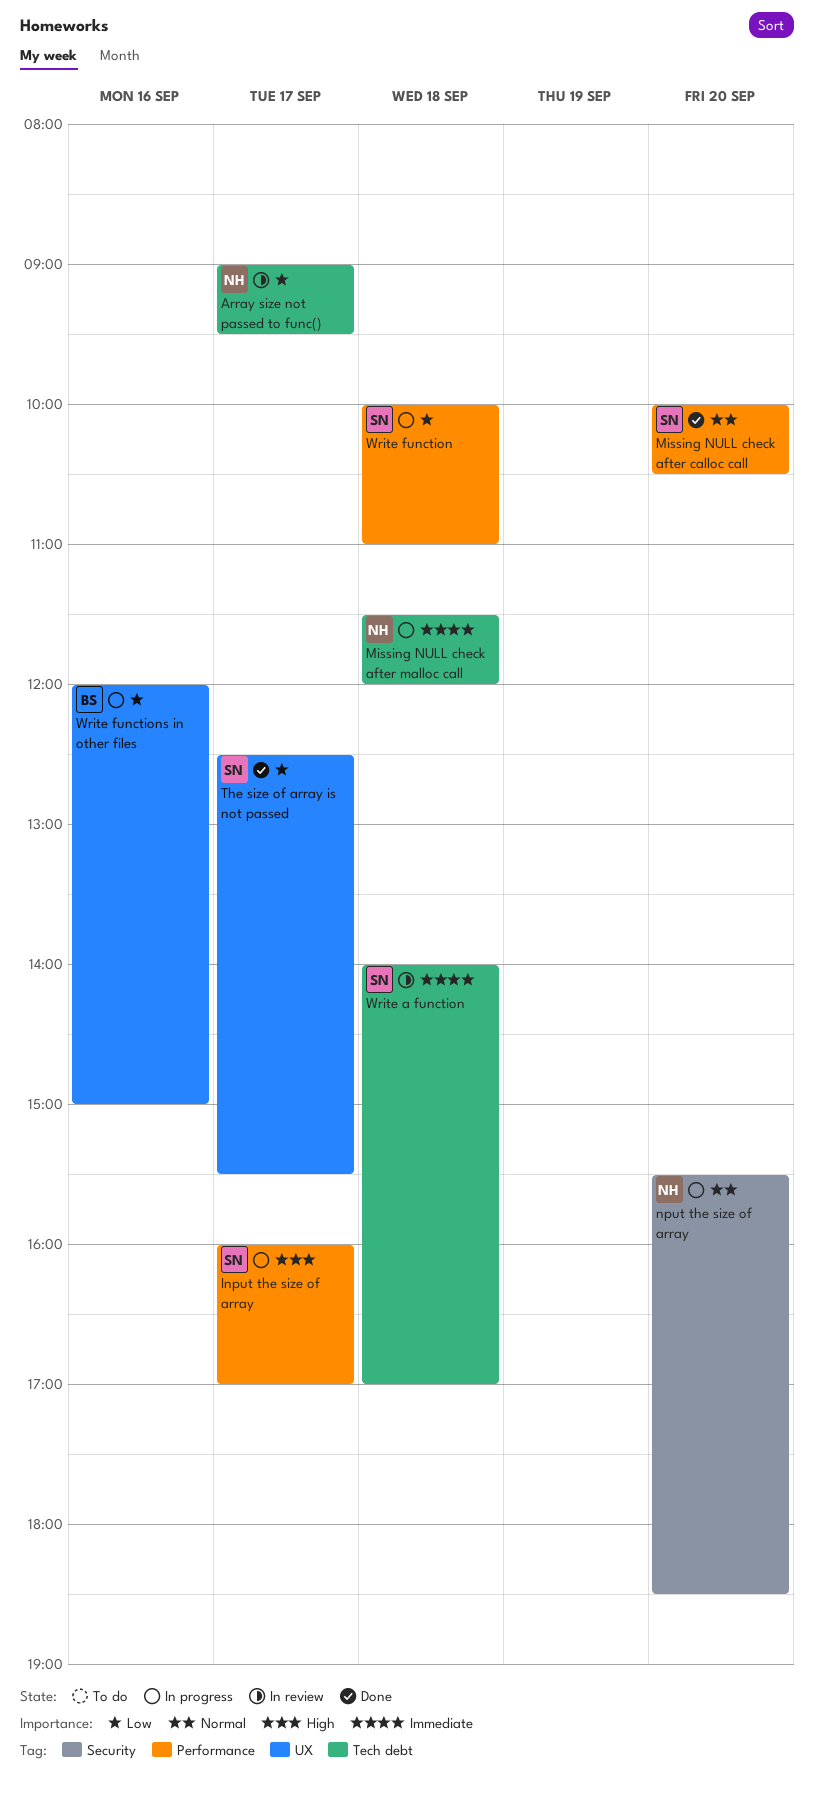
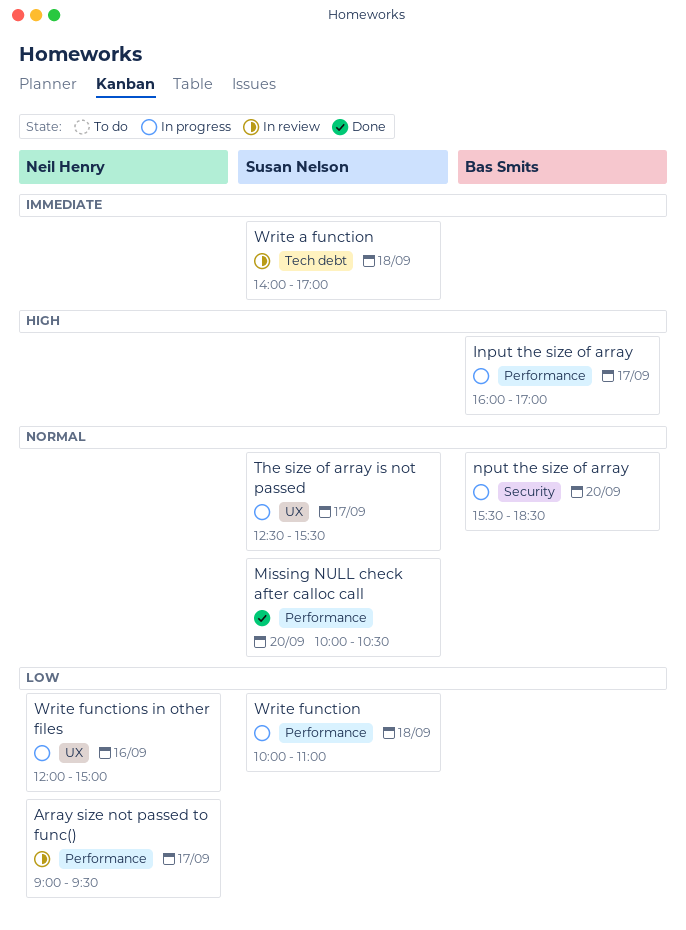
Array size not passed to func(), label: Tech debt -> Performance
Input the size of array, owner: Susan Nelson -> Bas Smits
Missing NULL check after malloc call: present -> none
nput the size of array, owner: Neil Henry -> Bas Smits
The size of array is not passed, status: Done -> In progress
The size of array is not passed, priority: Low -> Normal
Write functions in other files, owner: Bas Smits -> Neil Henry

